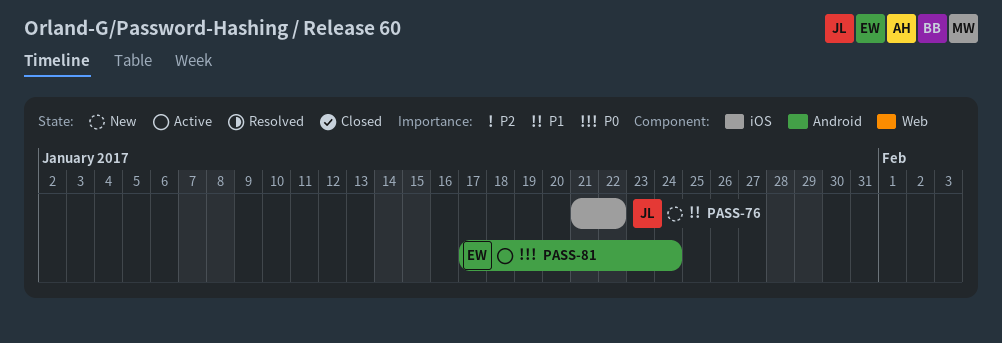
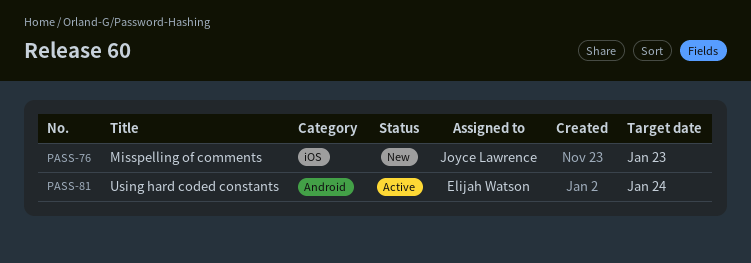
PASS-76, due: Jan 22 -> Jan 23

